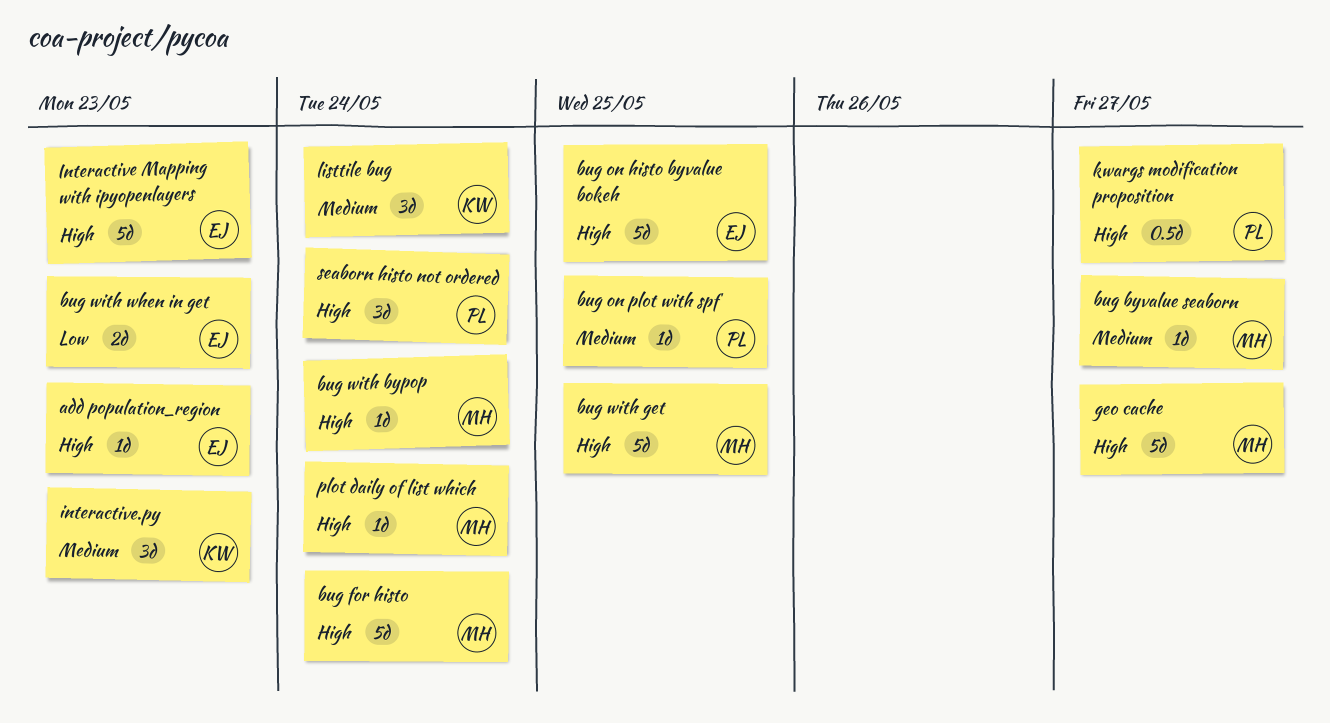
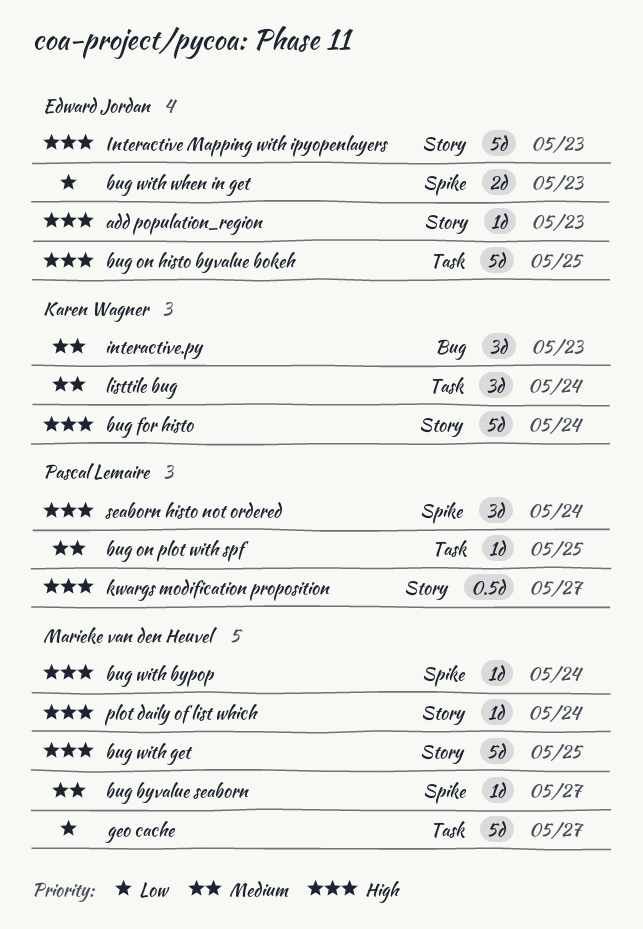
bug for histo, owner: Marieke van den Heuvel -> Karen Wagner
geo cache, priority: High -> Low

